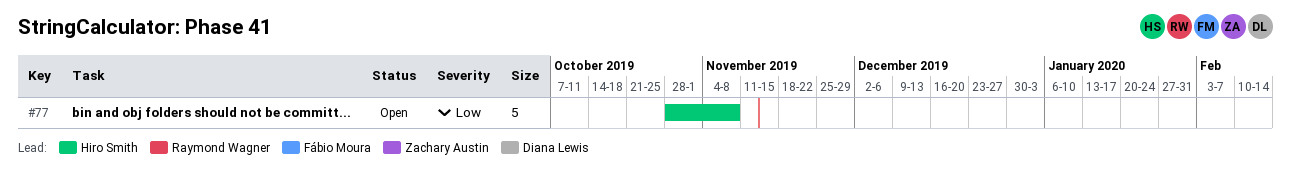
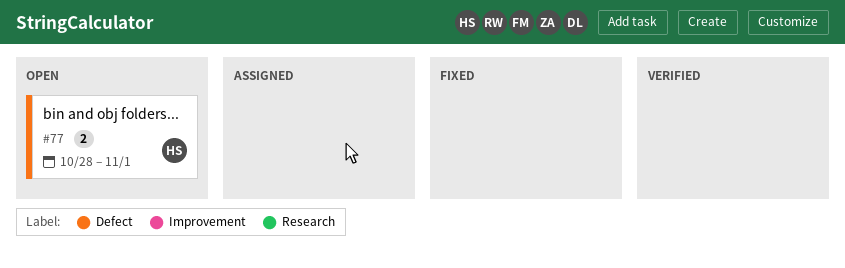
#77, estimate: 5 -> 2
#77, due: Nov 8 -> Nov 1

